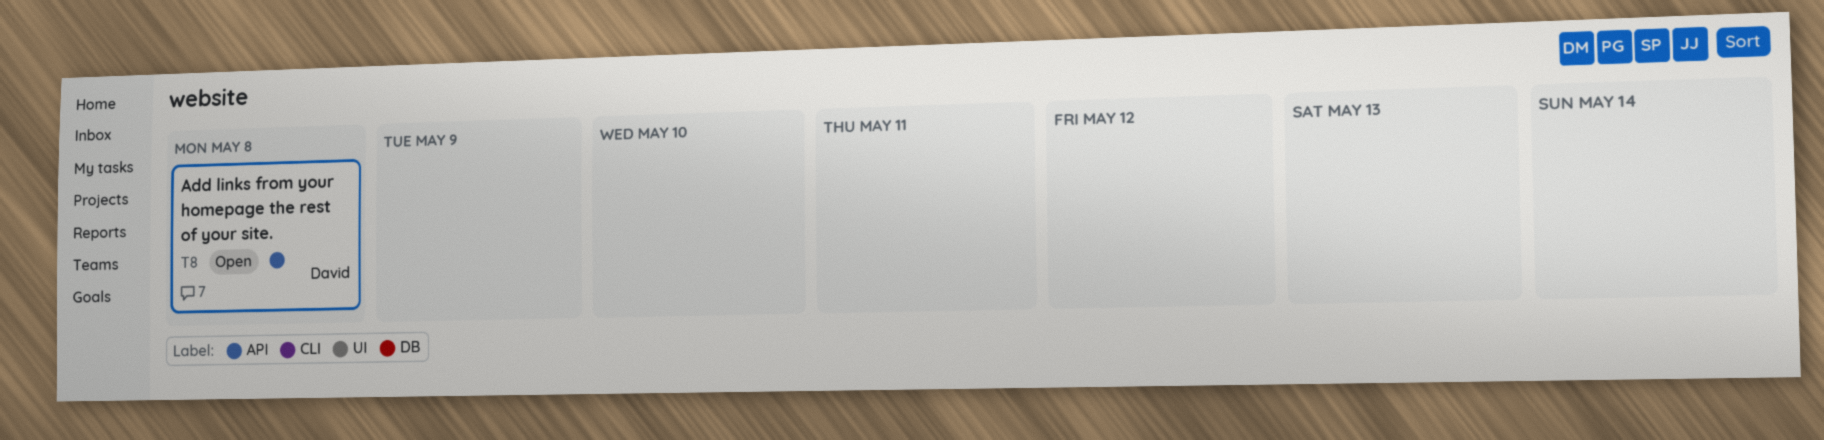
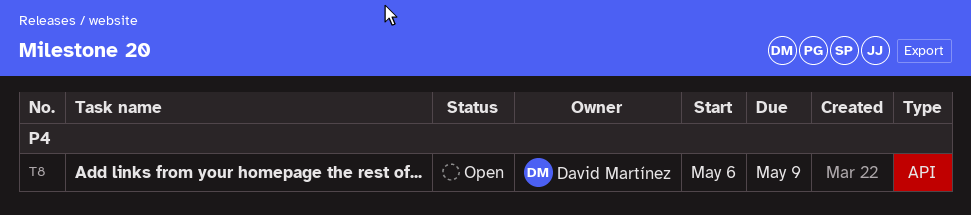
T8, due: May 8 -> May 9

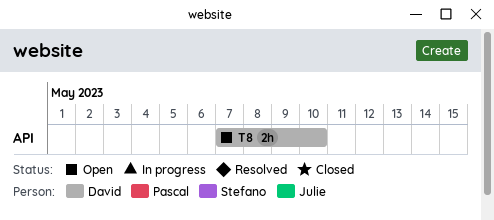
T8, start: May 6 -> May 7
T8, due: May 9 -> May 10

